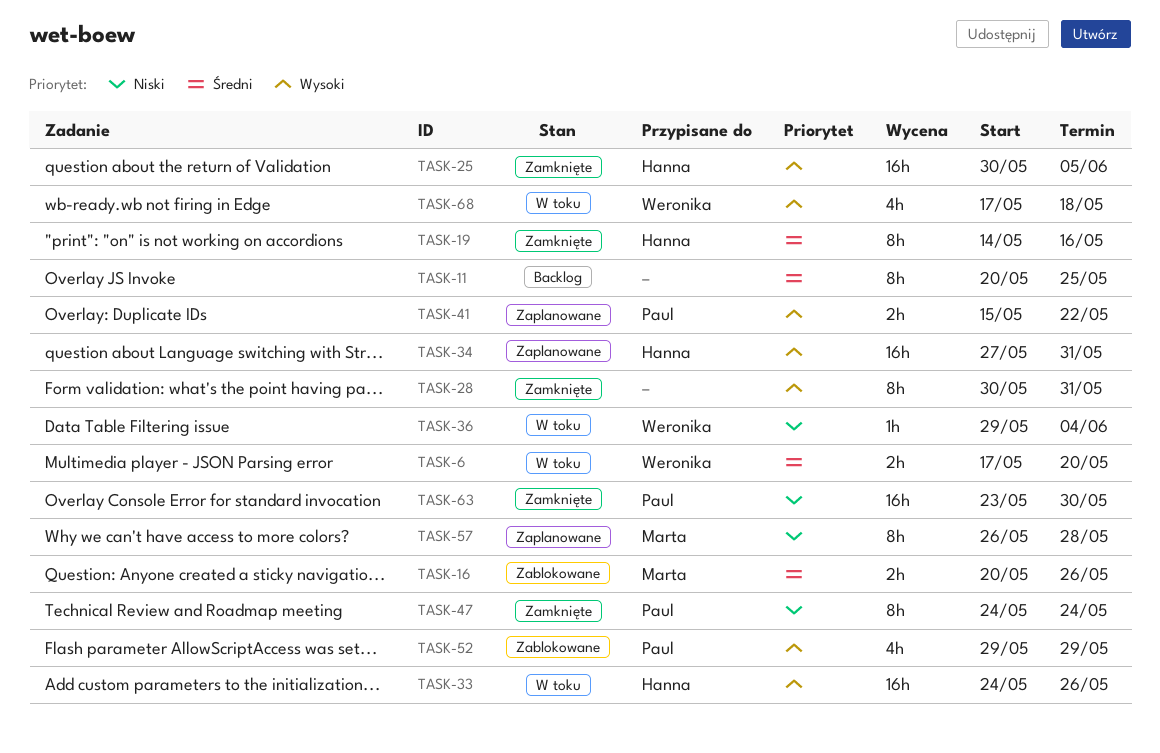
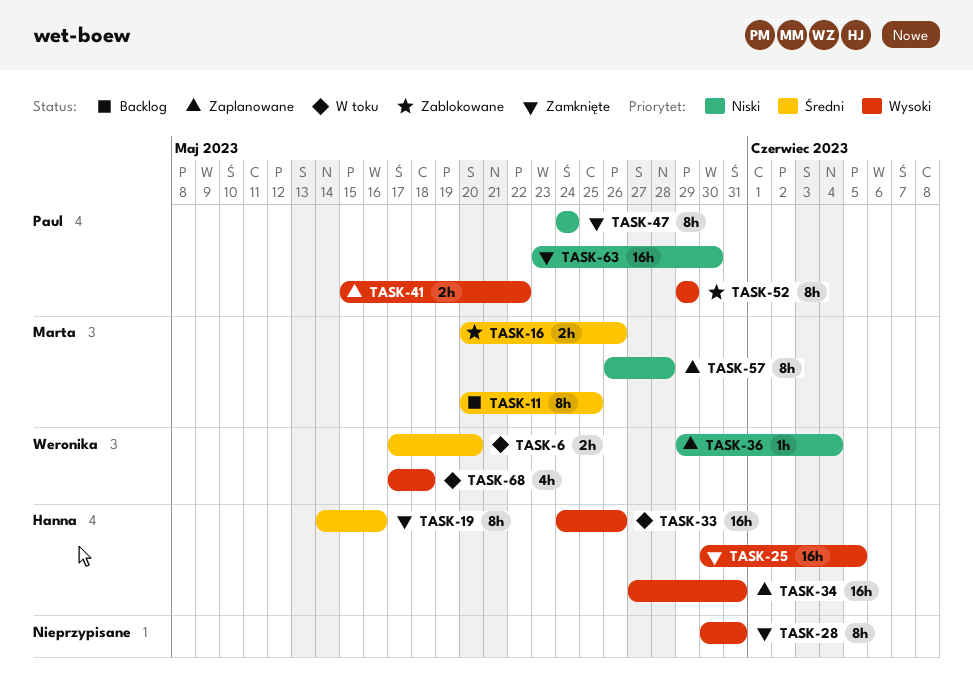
TASK-11, owner: none -> Marta
TASK-36, status: W toku -> Zaplanowane
TASK-52, estimate: 4h -> 8h

